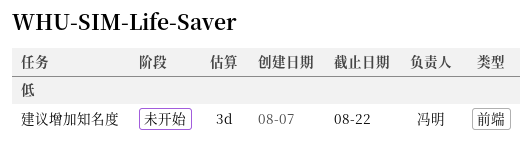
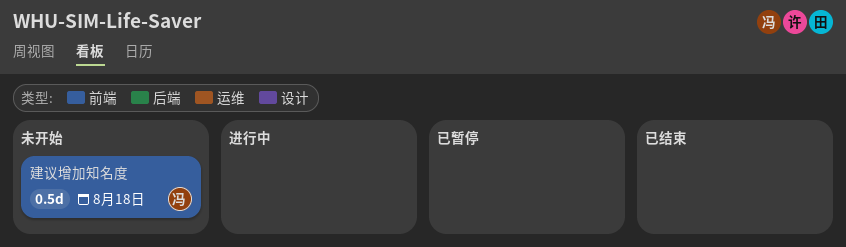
建议增加知名度, estimate: 3d -> 0.5d
建议增加知名度, due: Aug 22 -> Aug 18

